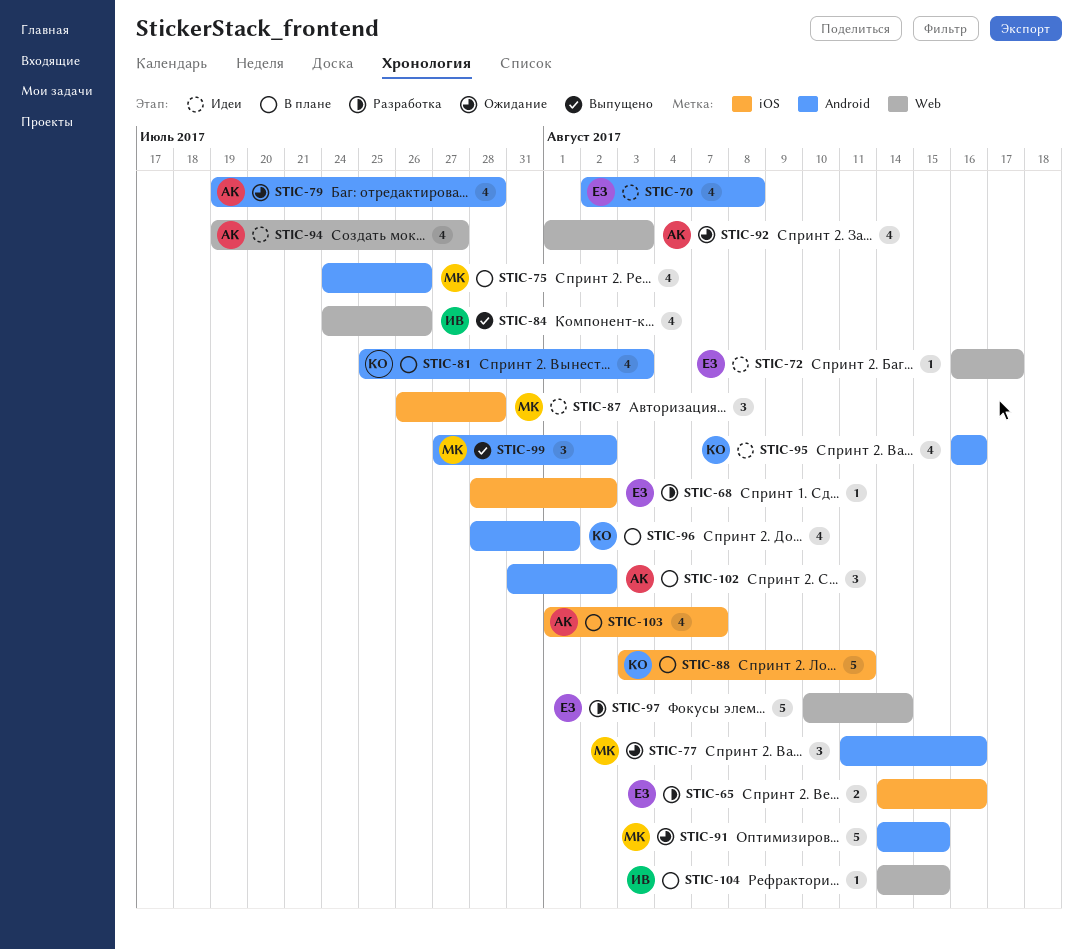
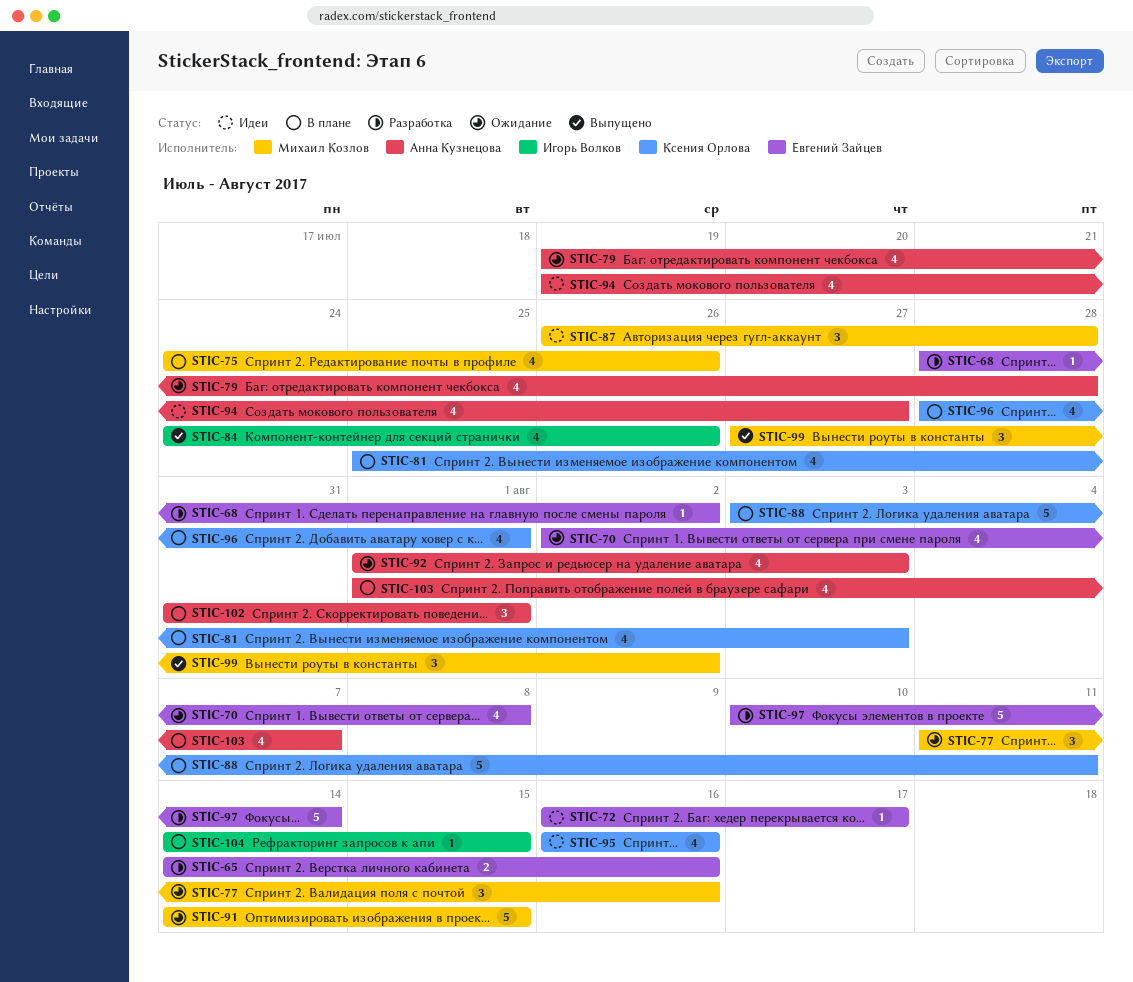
STIC-70, status: Идеи -> Ожидание
STIC-102, due: Aug 2 -> Aug 1

